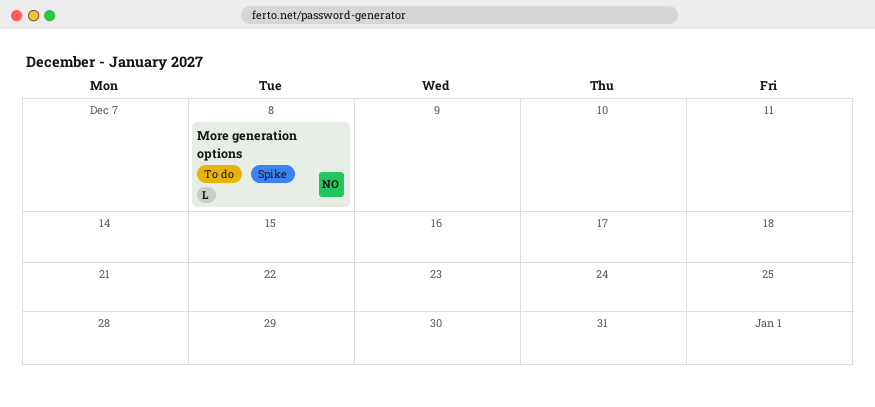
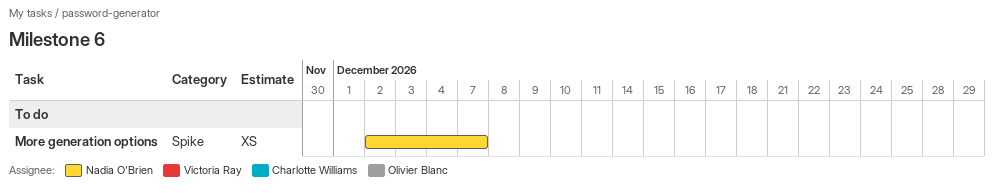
More generation options, estimate: L -> XS
More generation options, due: Dec 8 -> Dec 7

